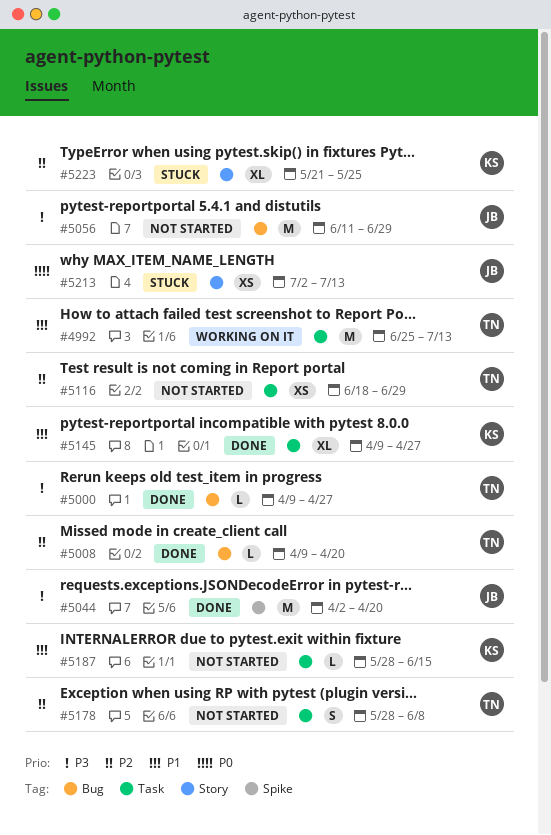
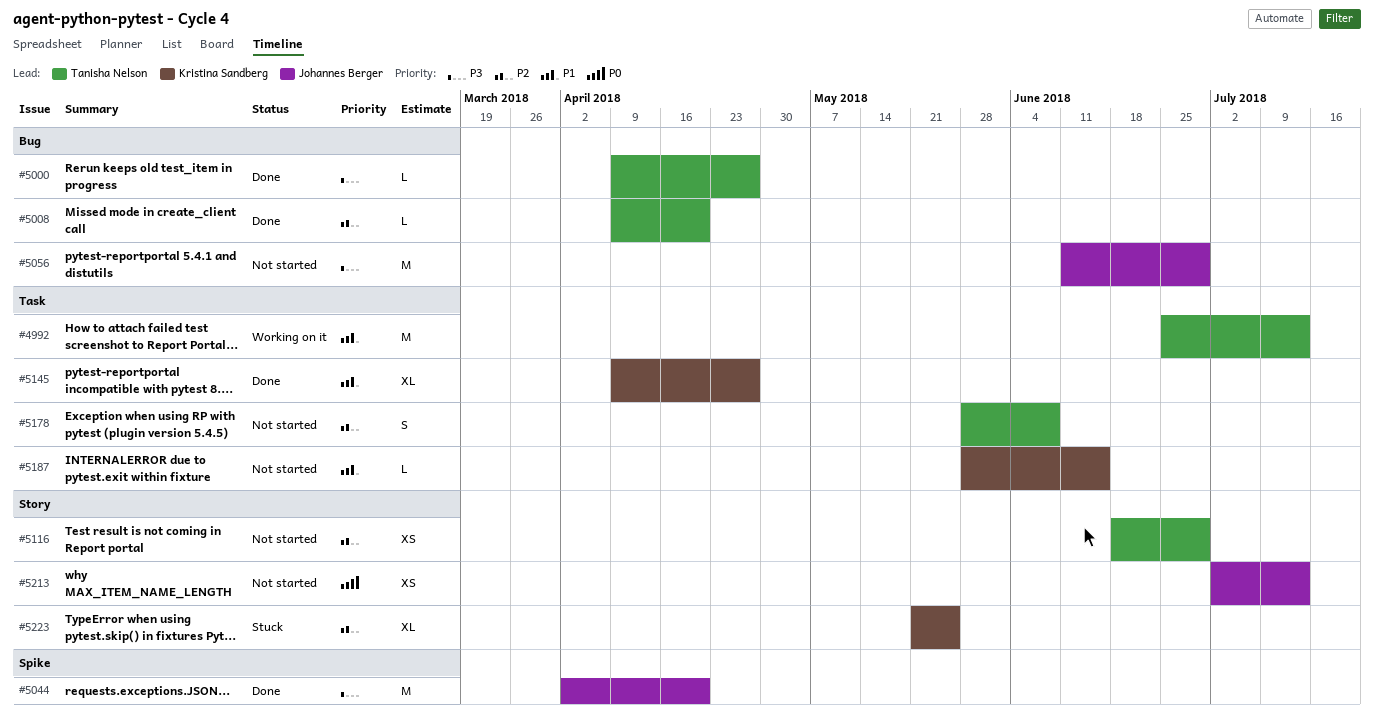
#5116, label: Task -> Story
#5213, status: Stuck -> Not started

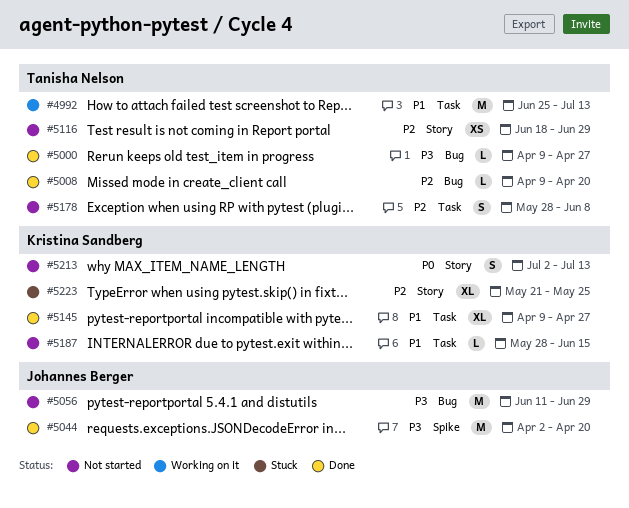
#5213, owner: Johannes Berger -> Kristina Sandberg
#5213, estimate: XS -> S

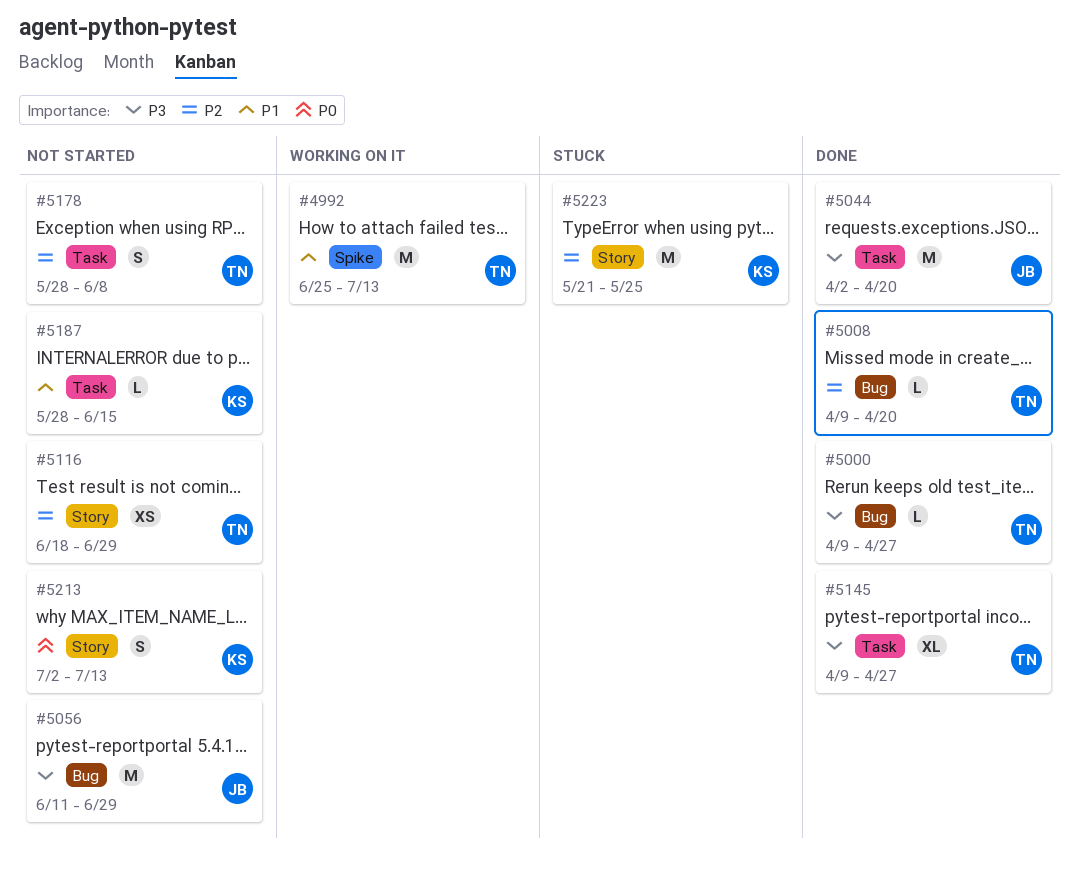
#4992, label: Task -> Spike
#5044, label: Spike -> Task
#5145, owner: Kristina Sandberg -> Tanisha Nelson
#5145, priority: P1 -> P3
#5223, estimate: XL -> M

